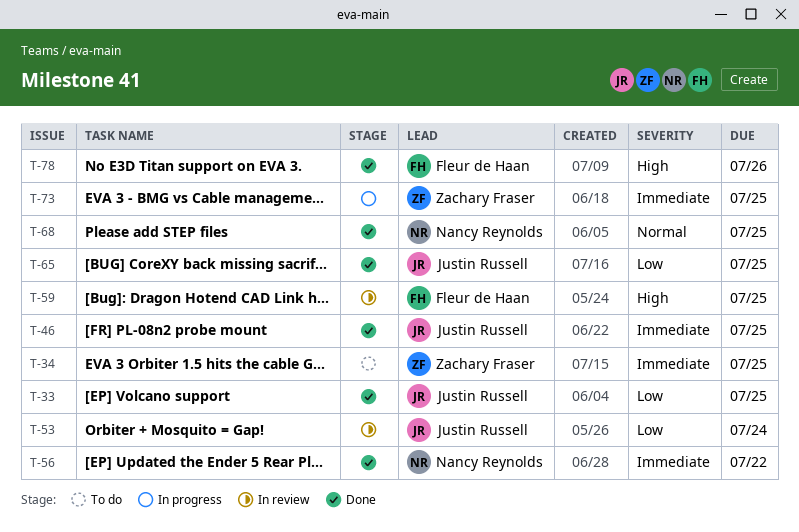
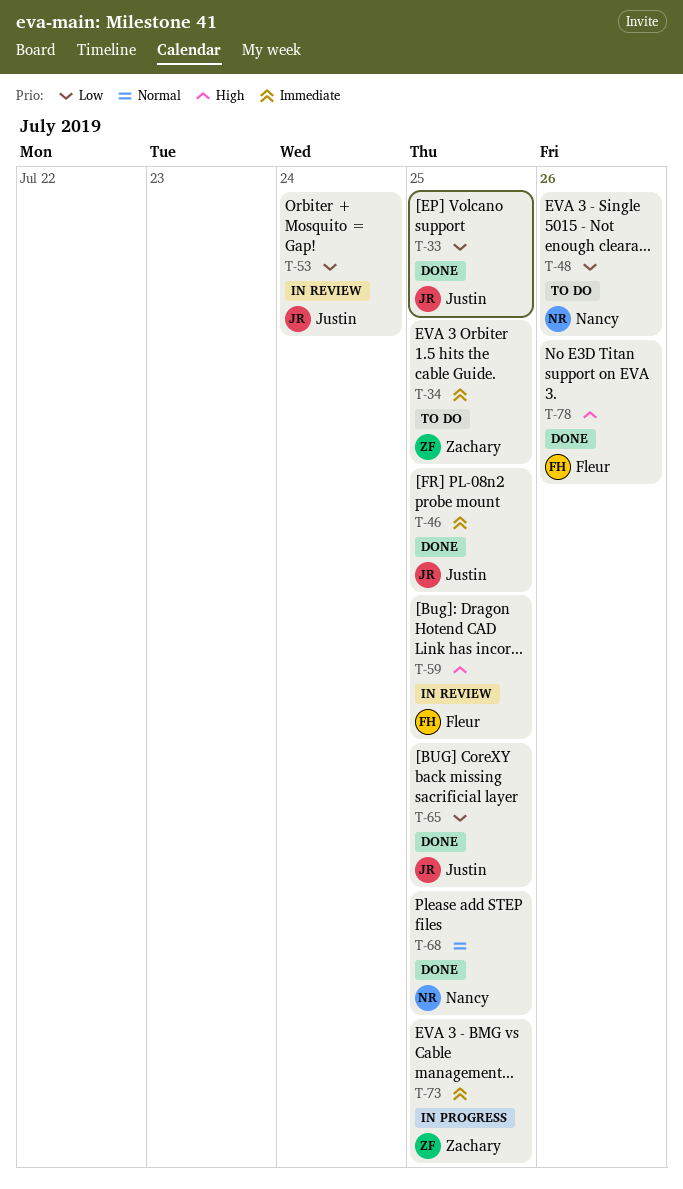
T-48: none -> present
T-56: present -> none

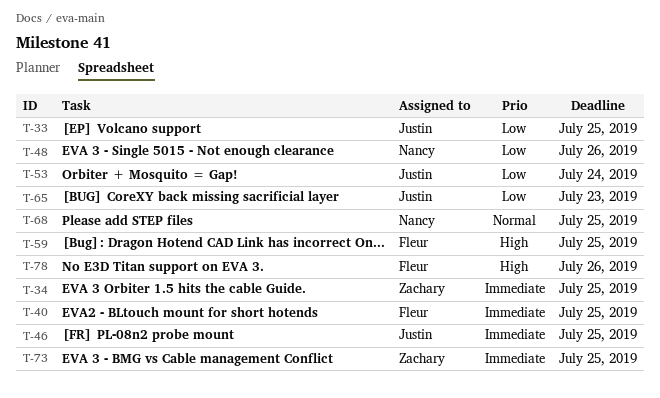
T-40: none -> present
T-65, due: Jul 25 -> Jul 23

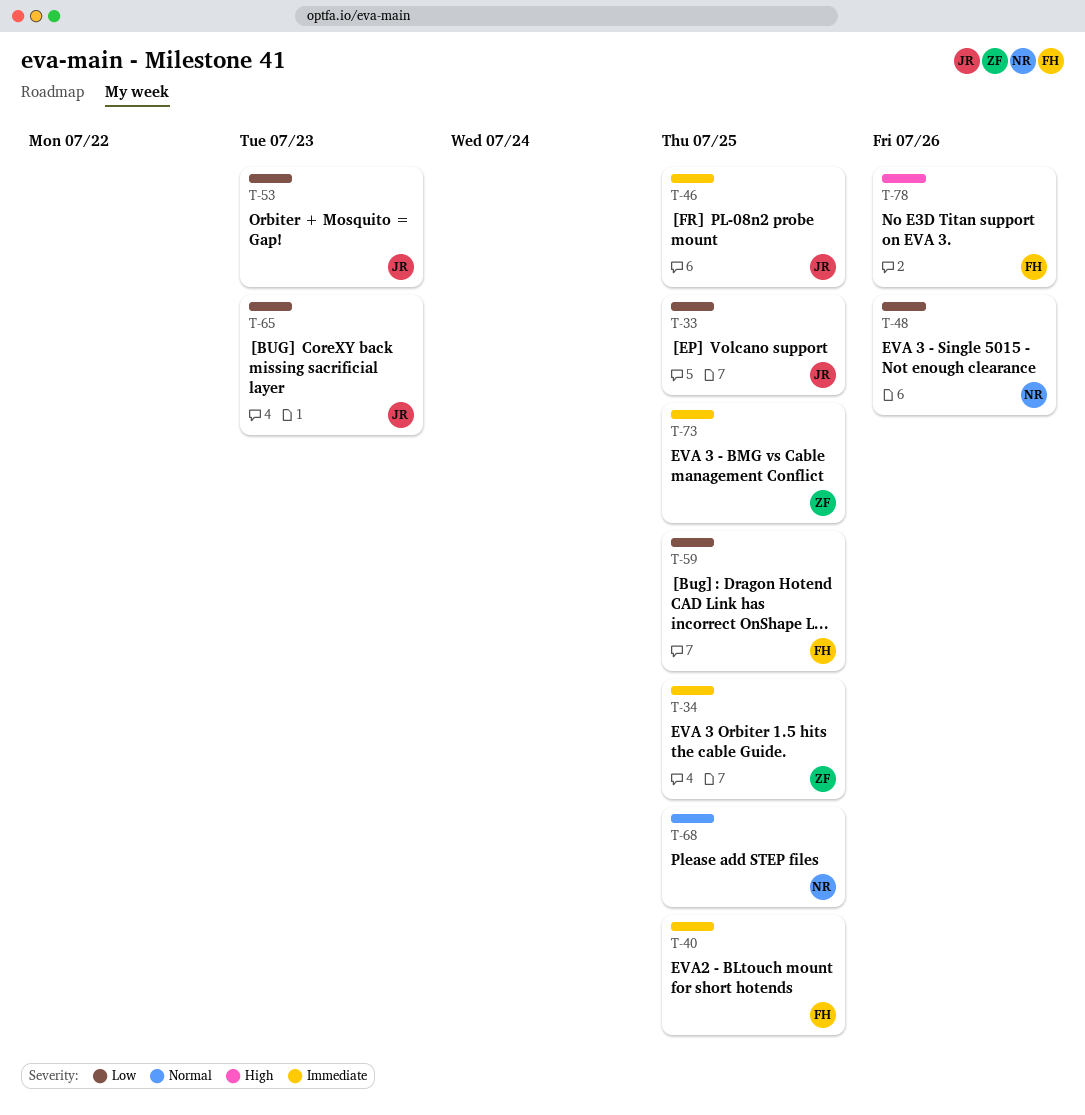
T-53, due: Jul 24 -> Jul 23
T-59, priority: High -> Low

